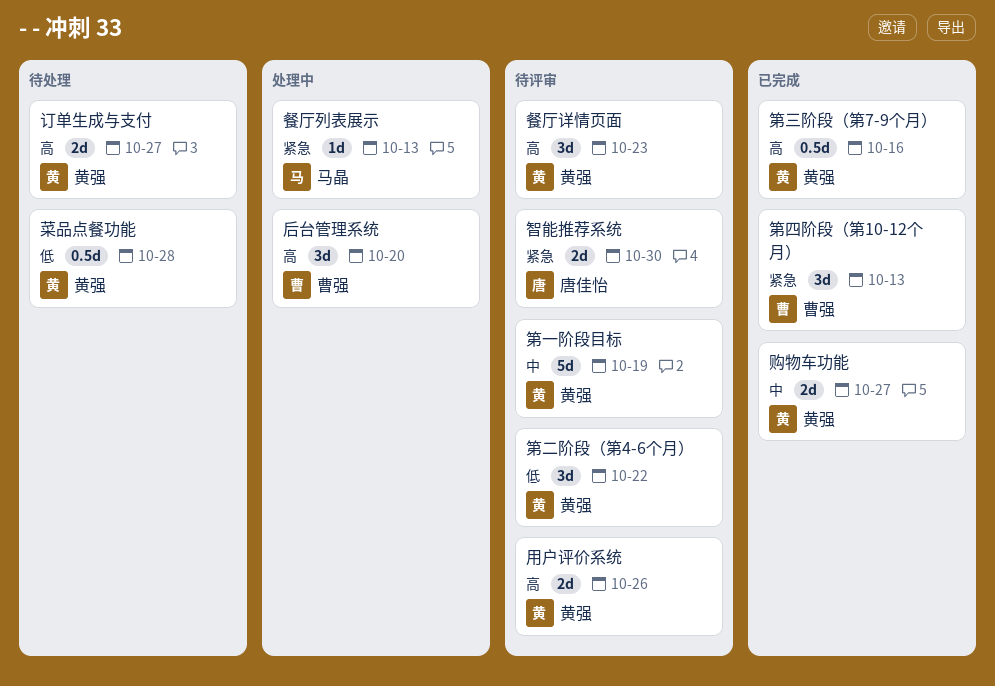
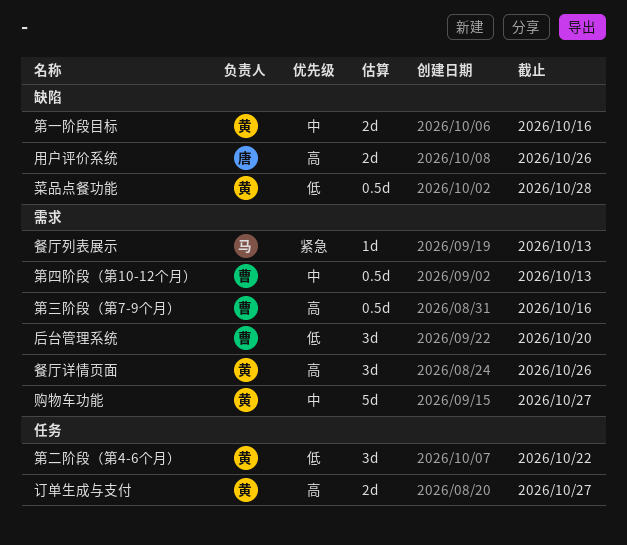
后台管理系统, priority: 高 -> 低
智能推荐系统: present -> none
用户评价系统, owner: 黄强 -> 唐佳怡
第一阶段目标, estimate: 5d -> 2d
第一阶段目标, due: Oct 19 -> Oct 16
第三阶段（第7-9个月）, owner: 黄强 -> 曹强
第四阶段（第10-12个月）, priority: 紧急 -> 中
第四阶段（第10-12个月）, estimate: 3d -> 0.5d
购物车功能, estimate: 2d -> 5d
餐厅详情页面, due: Oct 23 -> Oct 26

